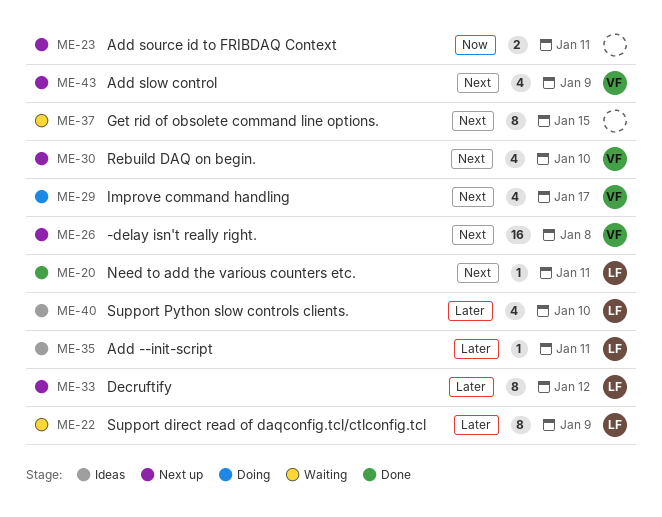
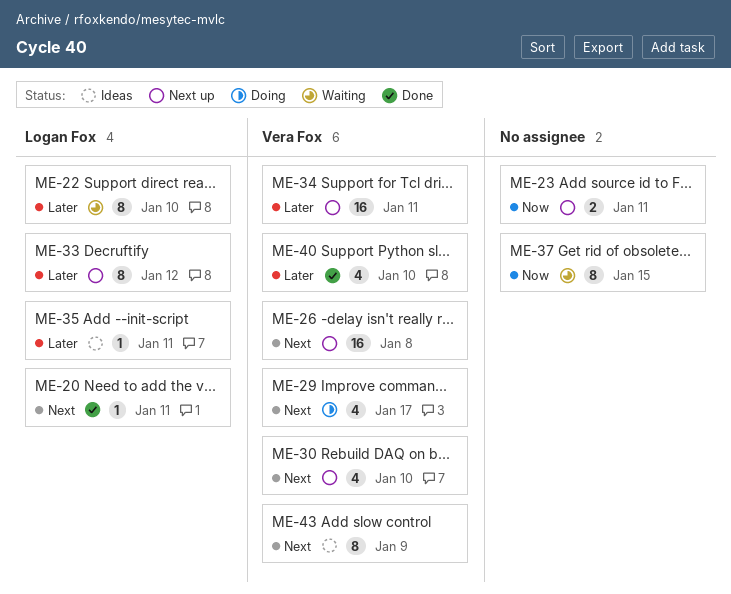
ME-22, due: Jan 9 -> Jan 10
ME-34: none -> present
ME-37, priority: Next -> Now
ME-40, status: Ideas -> Done
ME-40, owner: Logan Fox -> Vera Fox
ME-43, status: Next up -> Ideas
ME-43, estimate: 4 -> 8

